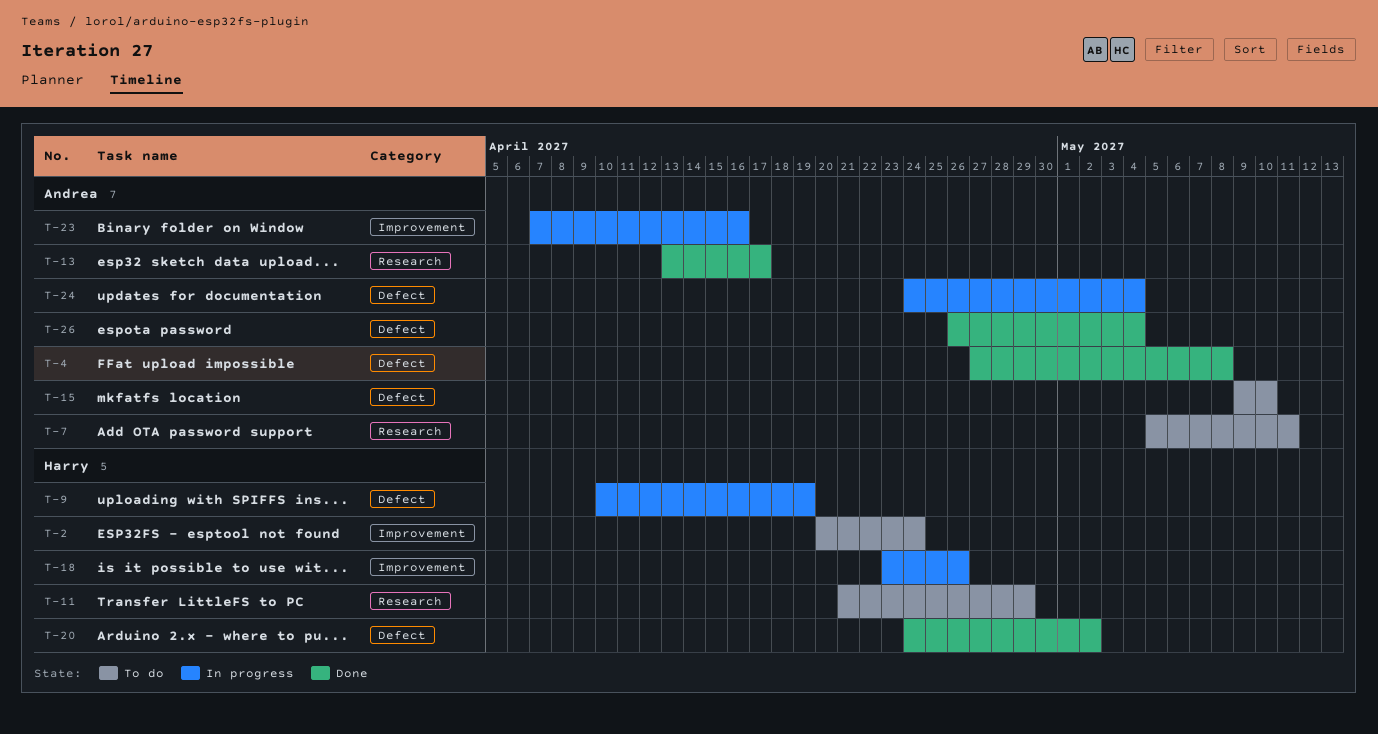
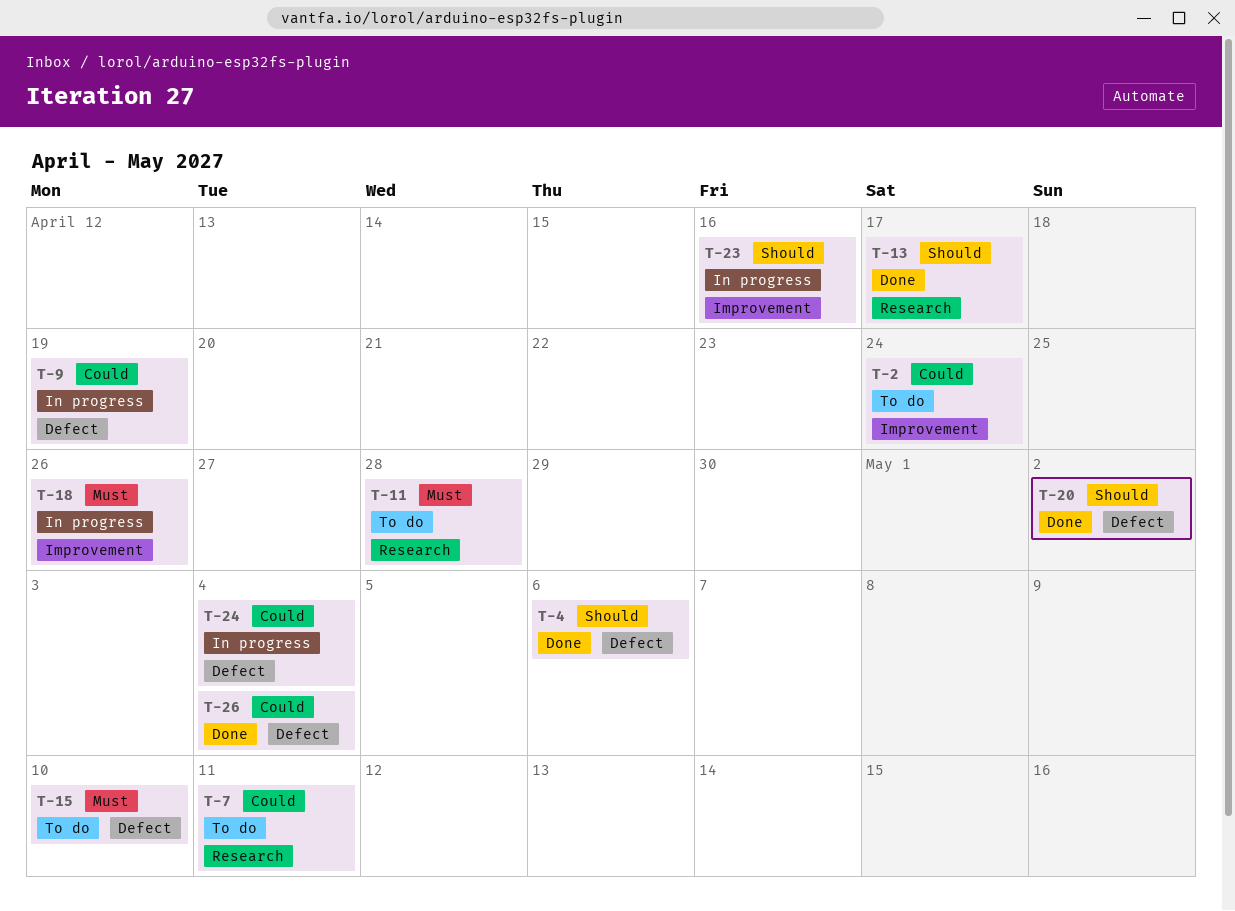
T-4, due: May 8 -> May 6
T-11, due: Apr 29 -> Apr 28

